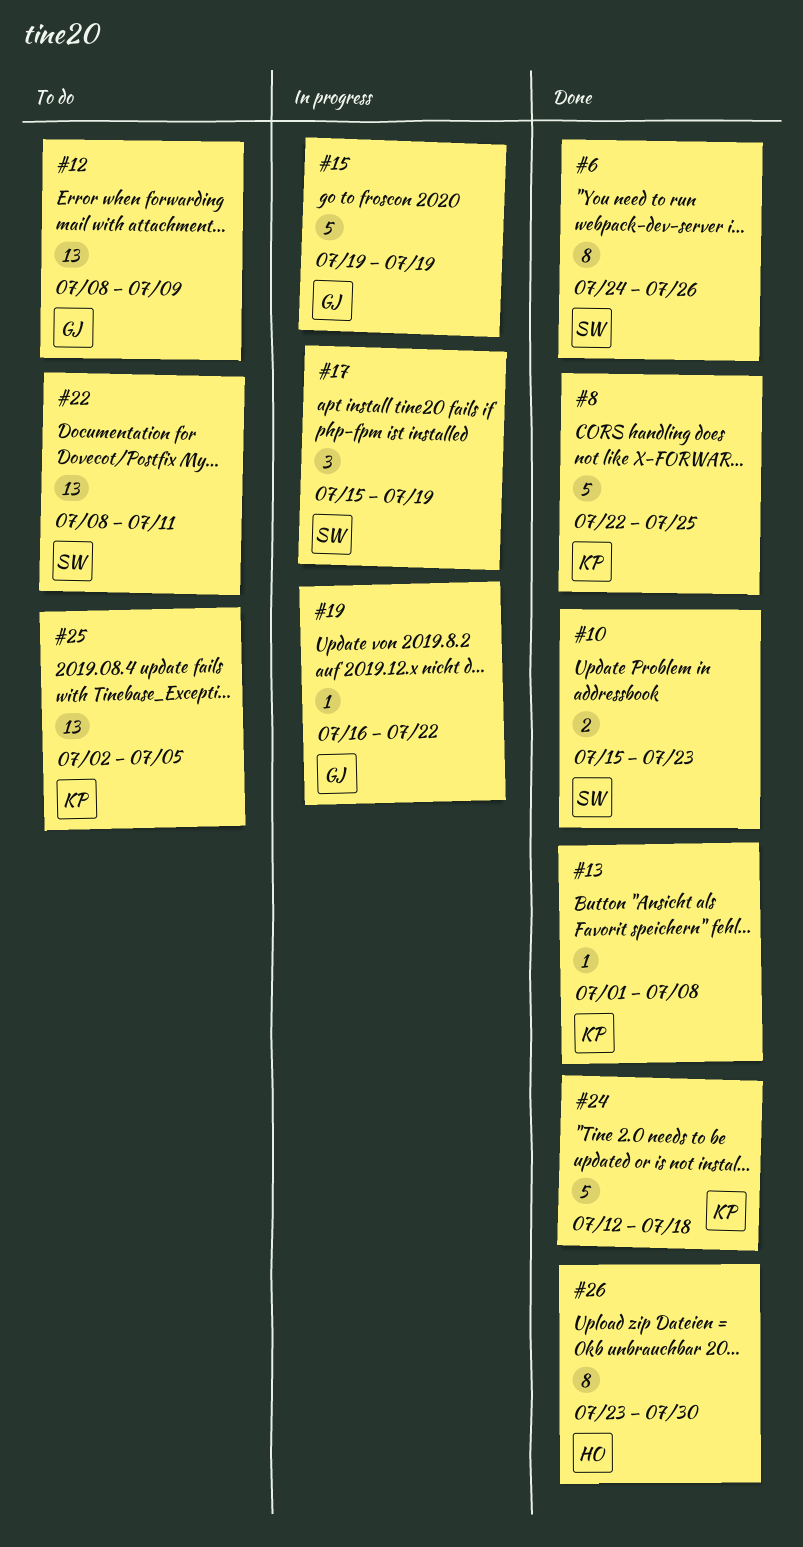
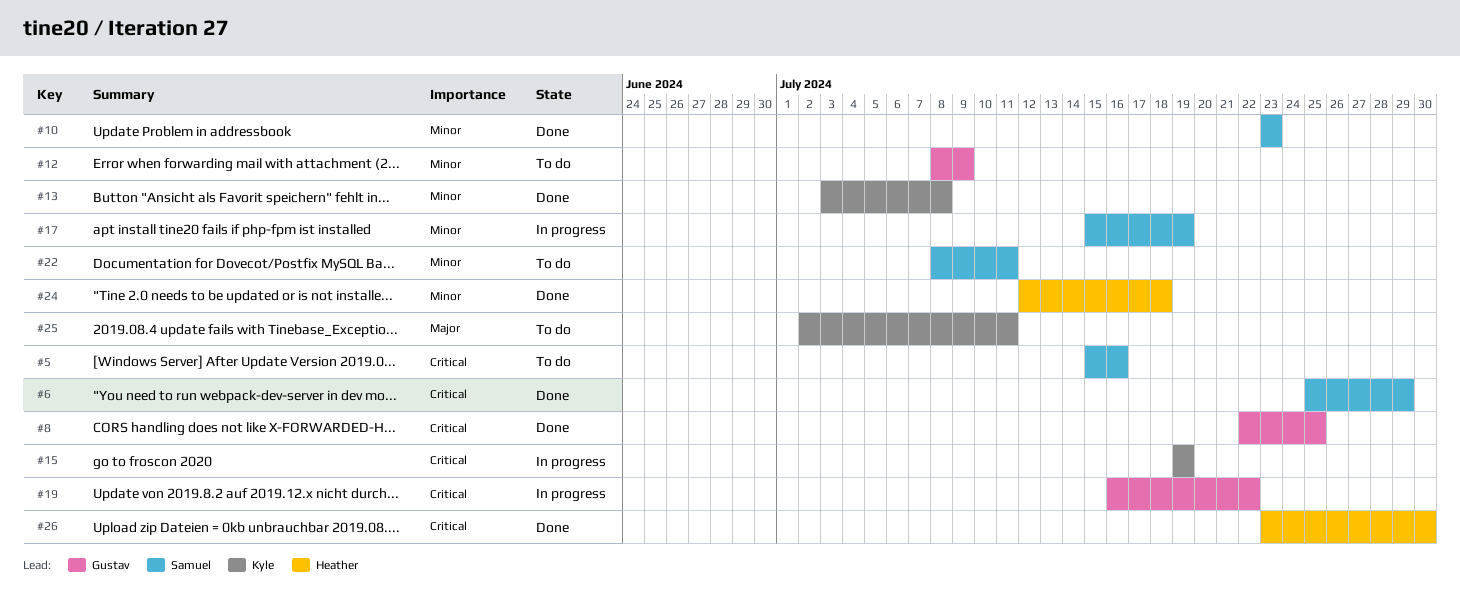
#5: none -> present
#6, start: Jul 24 -> Jul 25
#6, due: Jul 26 -> Jul 29
#8, owner: Kyle -> Gustav
#10, start: Jul 15 -> Jul 23
#13, start: Jul 1 -> Jul 3
#15, owner: Gustav -> Kyle
#24, owner: Kyle -> Heather
#25, due: Jul 5 -> Jul 11

